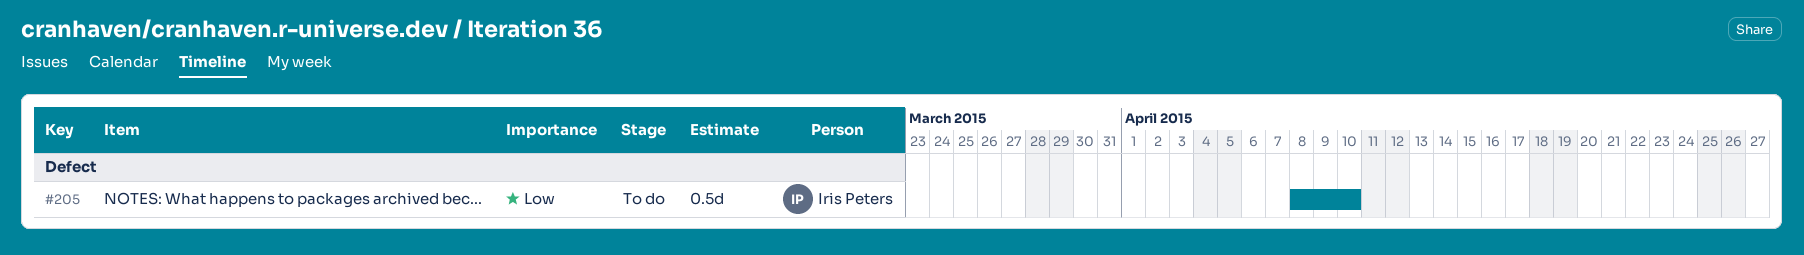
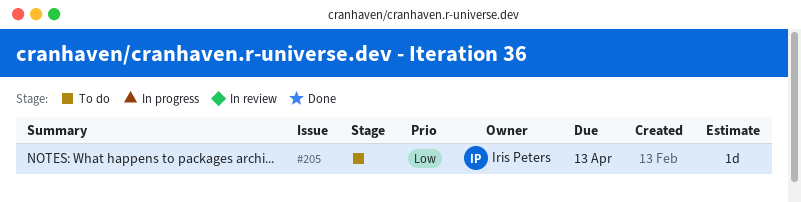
#205, estimate: 0.5d -> 1d
#205, due: Apr 10 -> Apr 13

